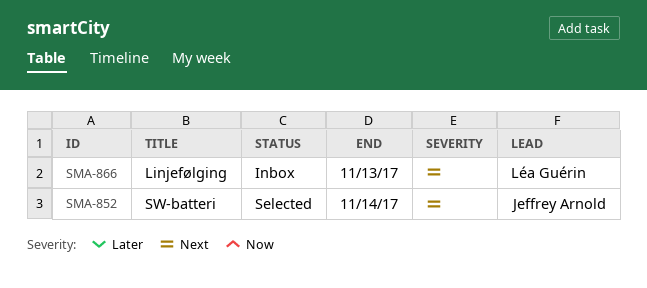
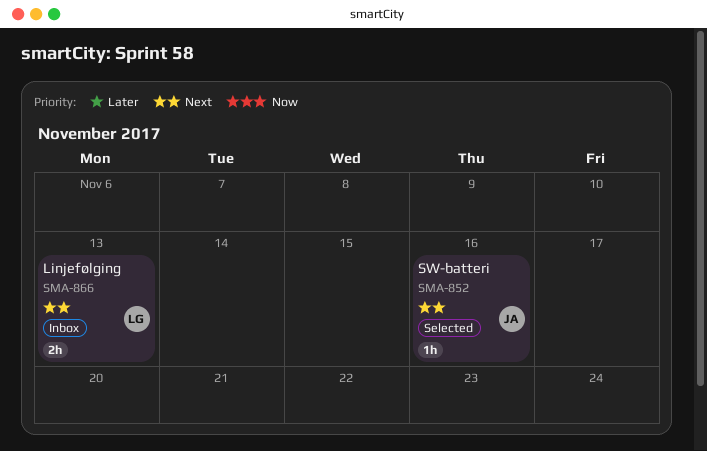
SMA-852, due: Nov 14 -> Nov 16

